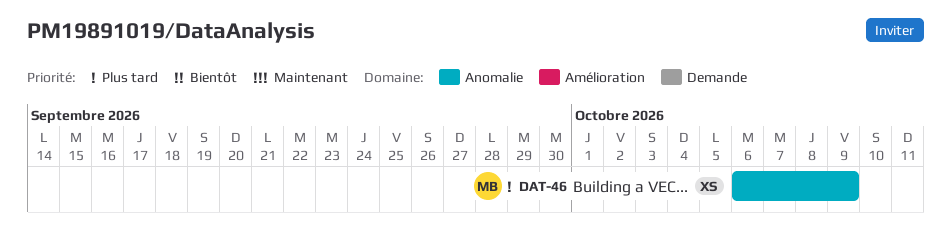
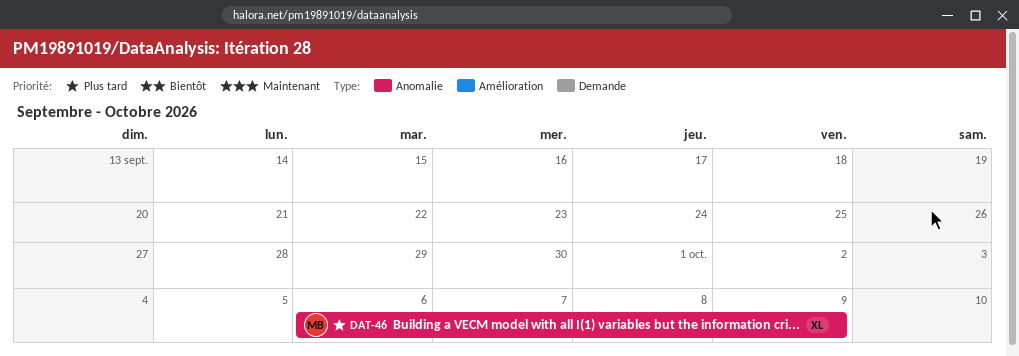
DAT-46, estimate: XS -> XL

